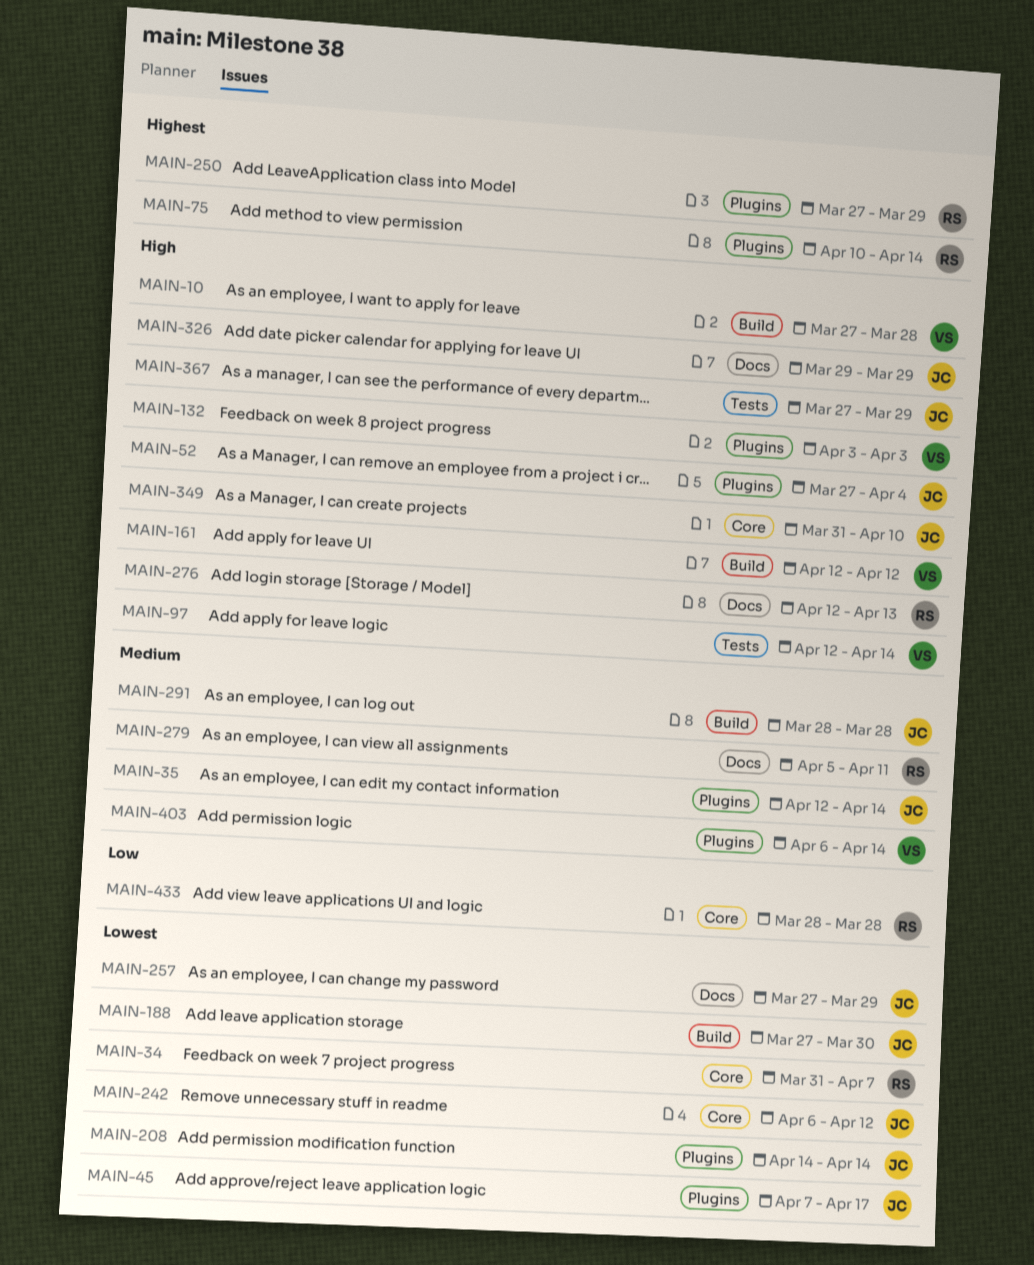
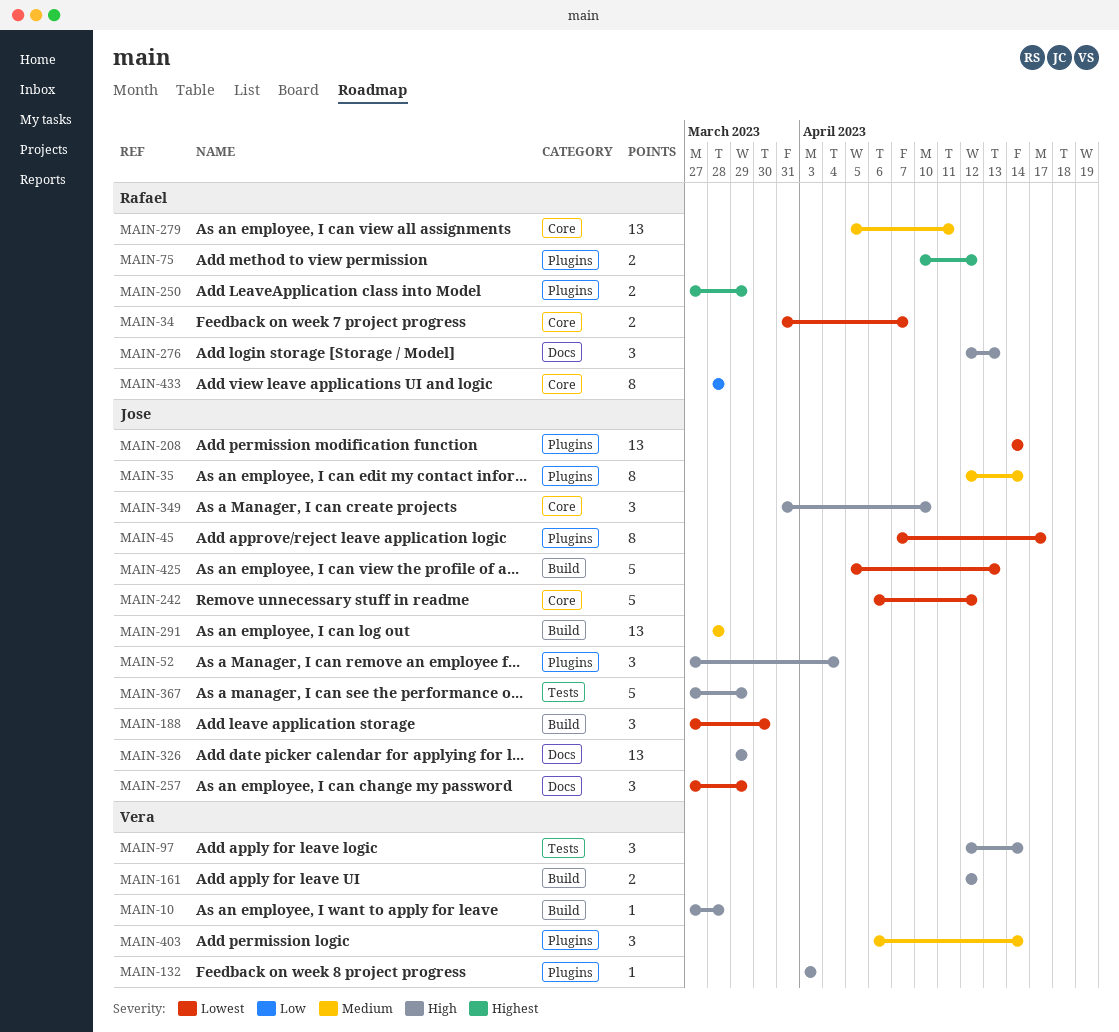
MAIN-75, due: Apr 14 -> Apr 12
MAIN-279, label: Docs -> Core
MAIN-425: none -> present

